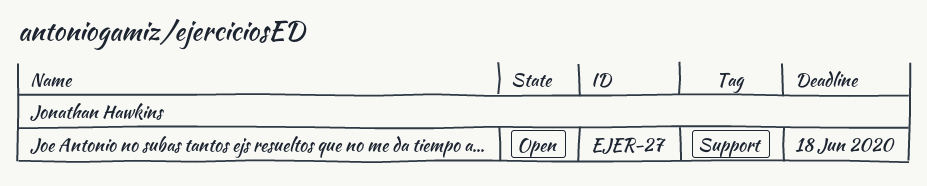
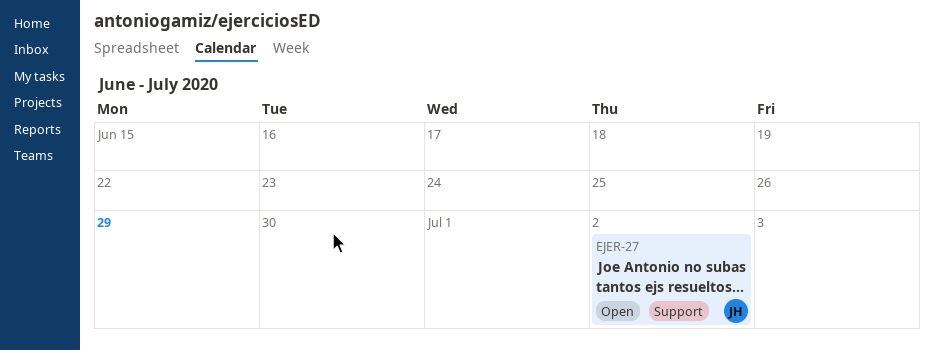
EJER-27, due: Jun 18 -> Jul 2

